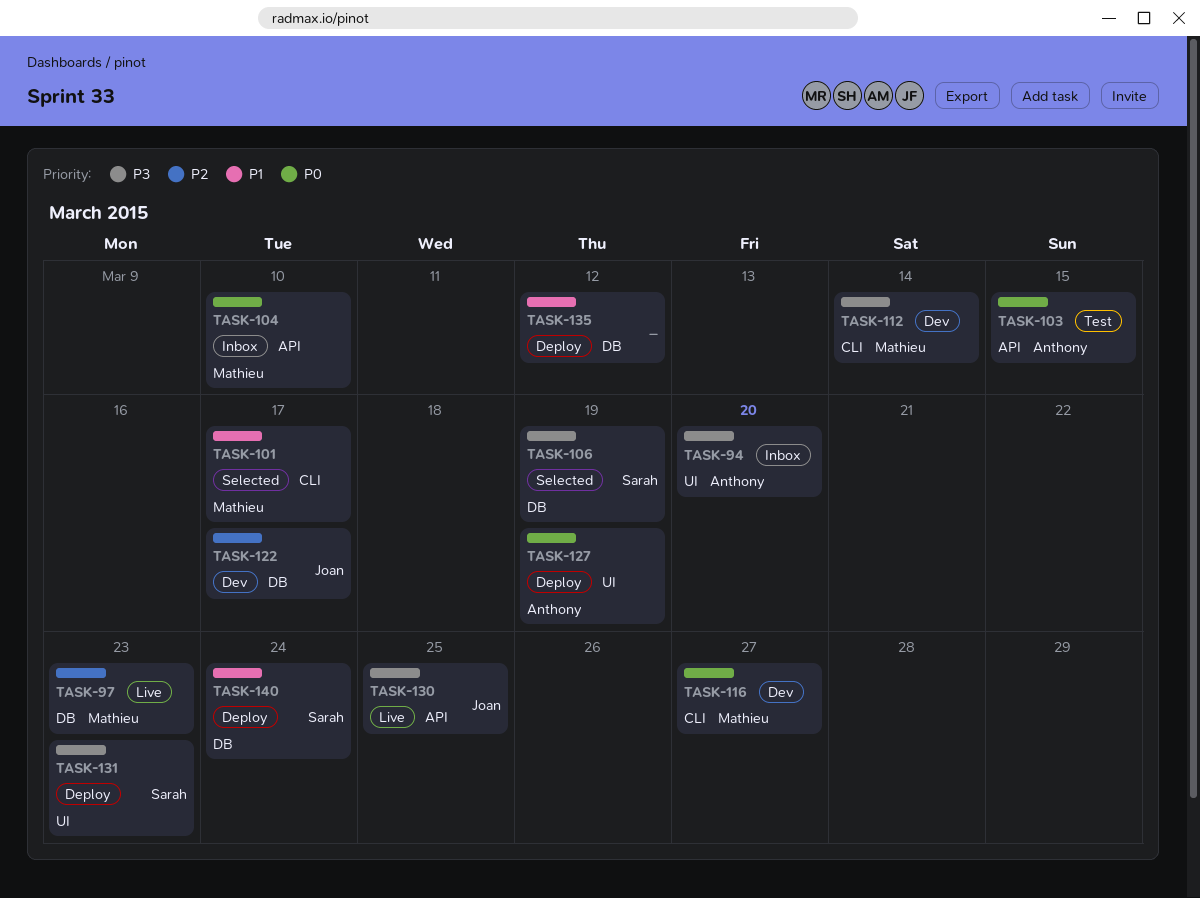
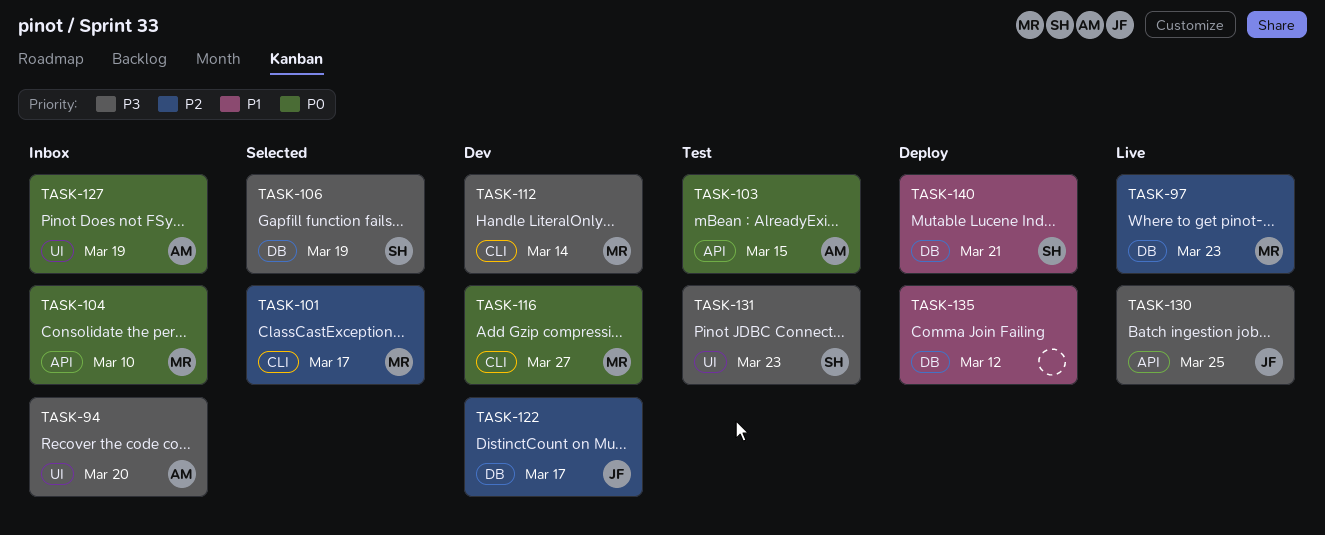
TASK-101, priority: P1 -> P2
TASK-127, status: Deploy -> Inbox
TASK-131, status: Deploy -> Test
TASK-140, due: Mar 24 -> Mar 21

